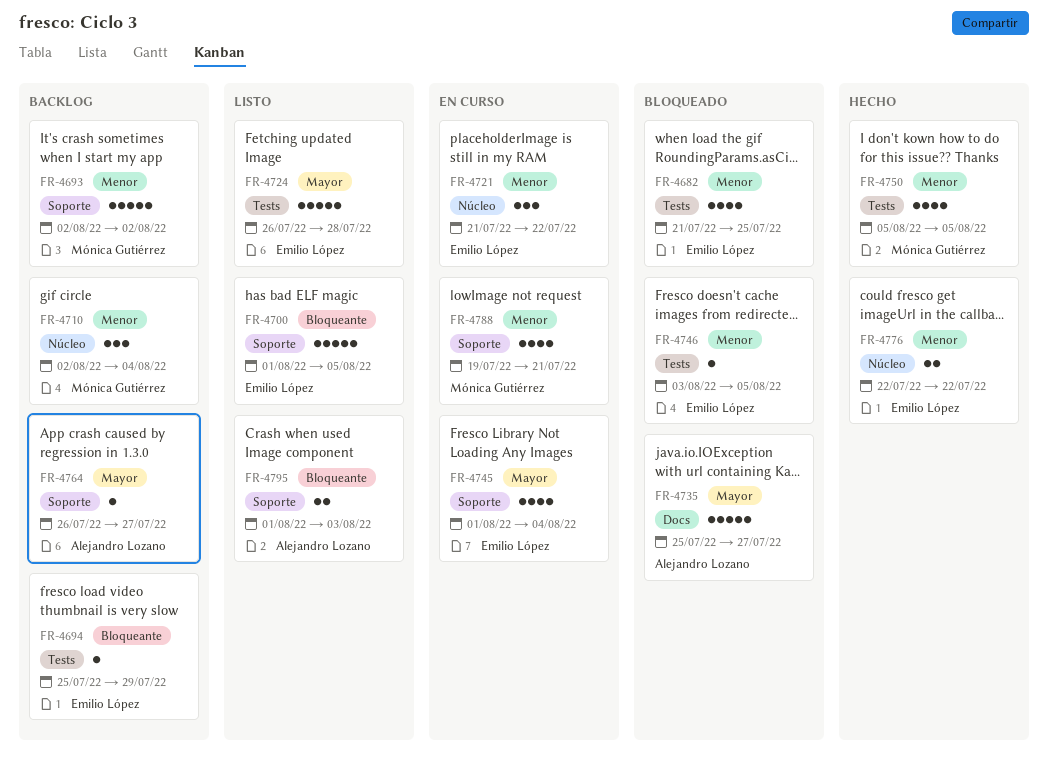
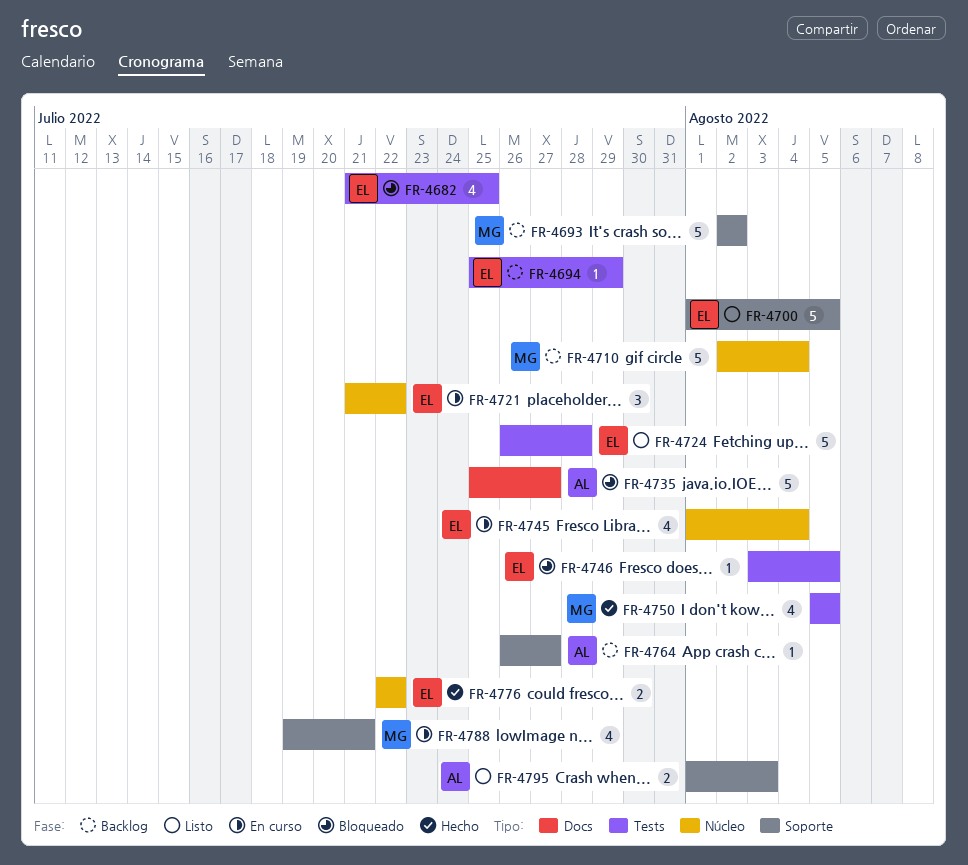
FR-4710, estimate: 3 -> 5
FR-4745, label: Soporte -> Núcleo

